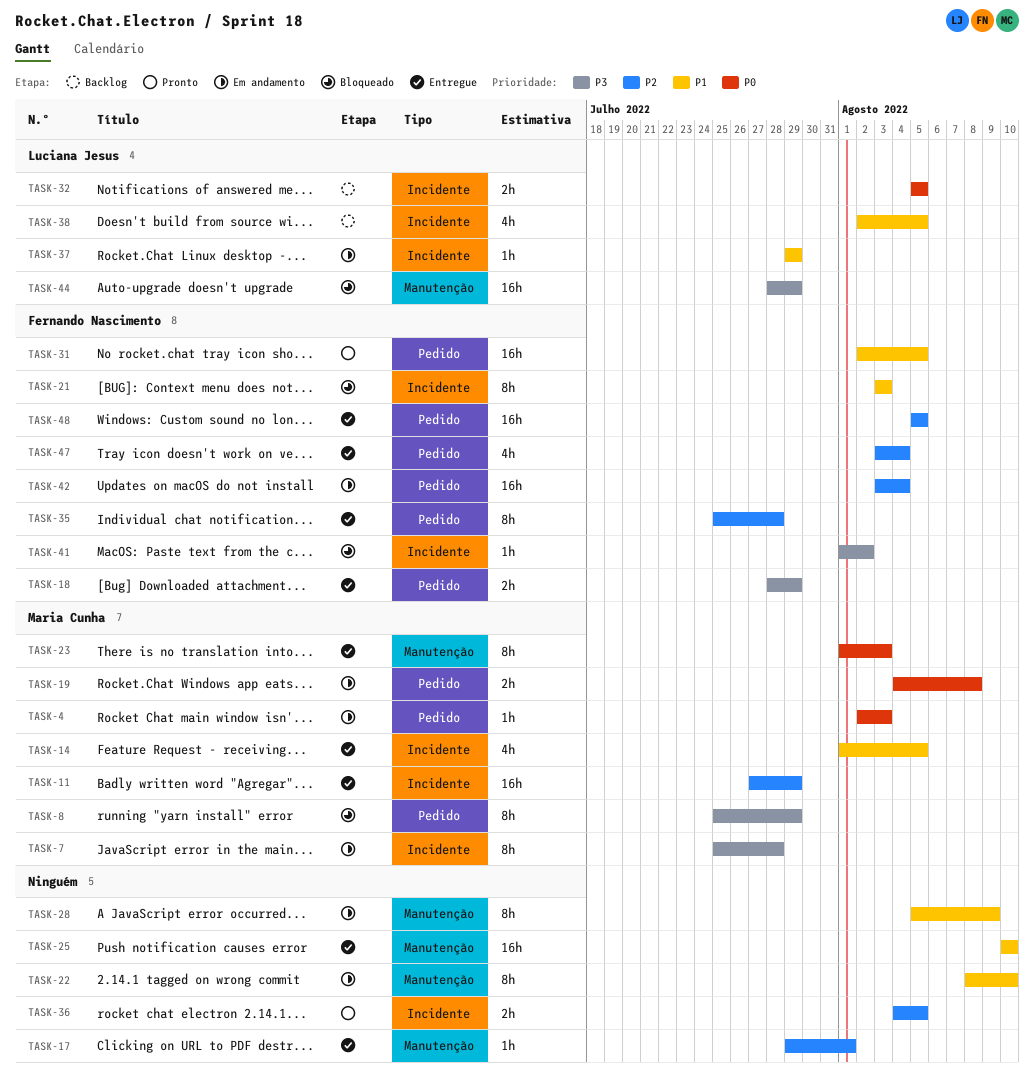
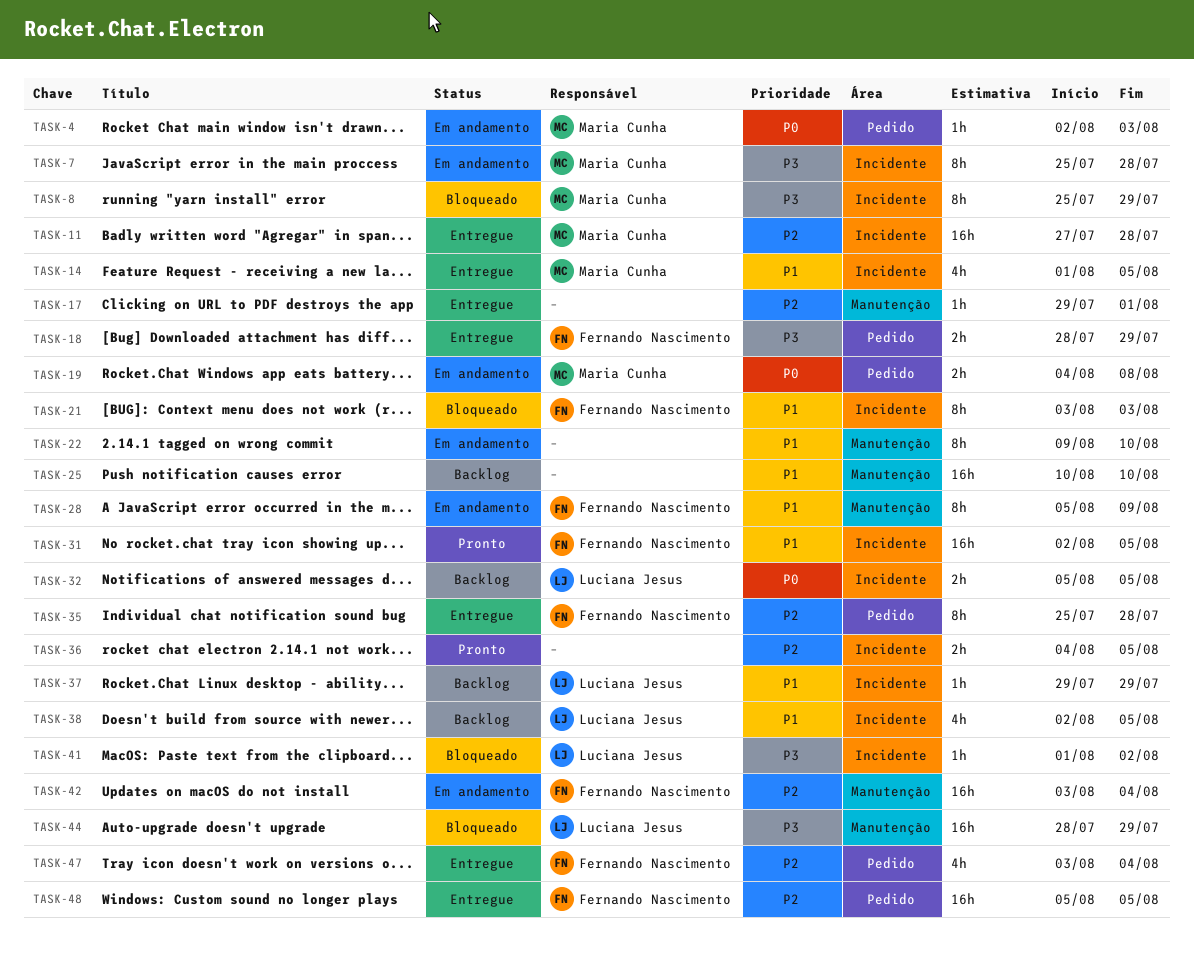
TASK-8, label: Pedido -> Incidente
TASK-11, due: Jul 29 -> Jul 28
TASK-22, start: Aug 8 -> Aug 9
TASK-23: present -> none
TASK-25, status: Entregue -> Backlog
TASK-28, owner: none -> Fernando Nascimento
TASK-31, label: Pedido -> Incidente
TASK-37, status: Em andamento -> Backlog
TASK-41, owner: Fernando Nascimento -> Luciana Jesus
TASK-42, label: Pedido -> Manutenção

